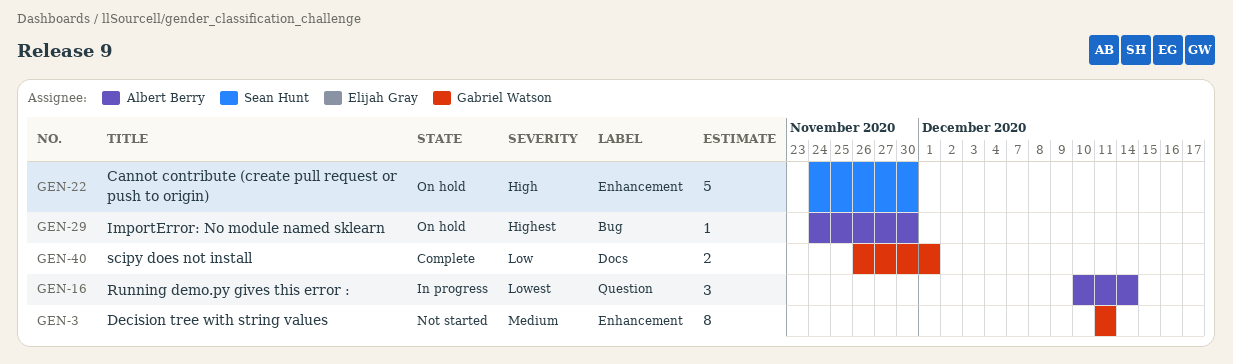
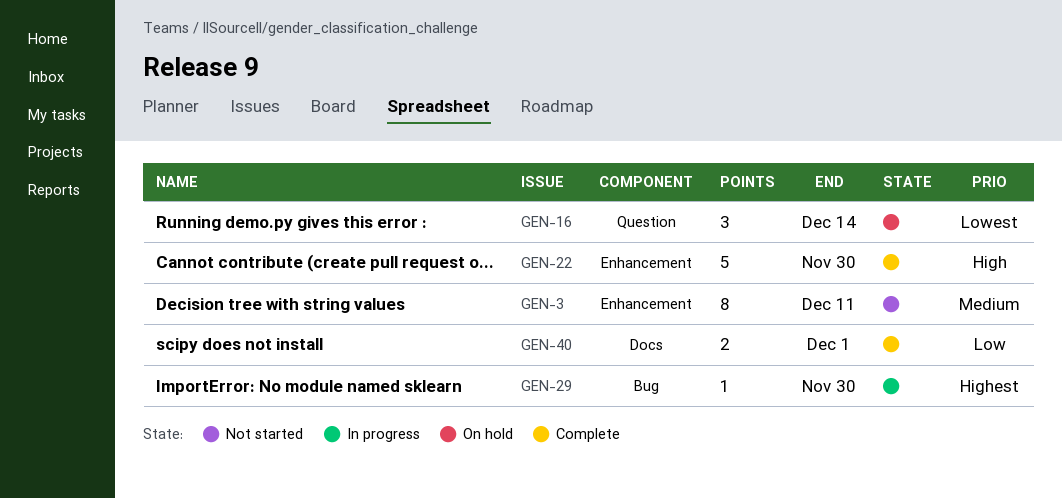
GEN-16, status: In progress -> On hold
GEN-22, status: On hold -> Complete
GEN-29, status: On hold -> In progress

